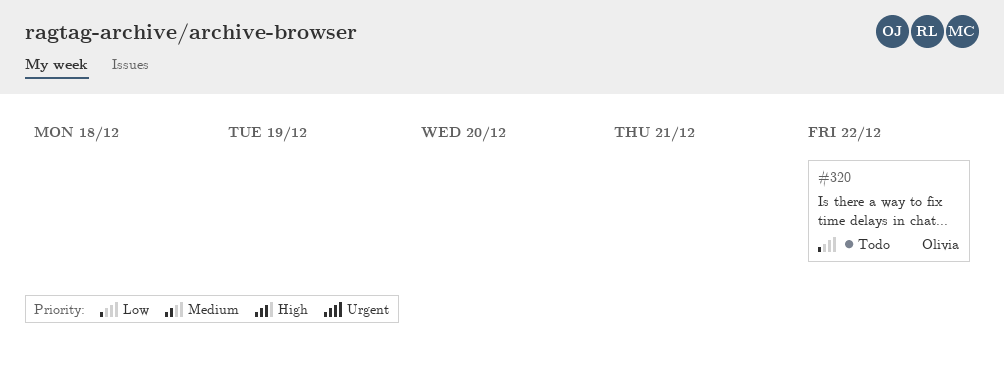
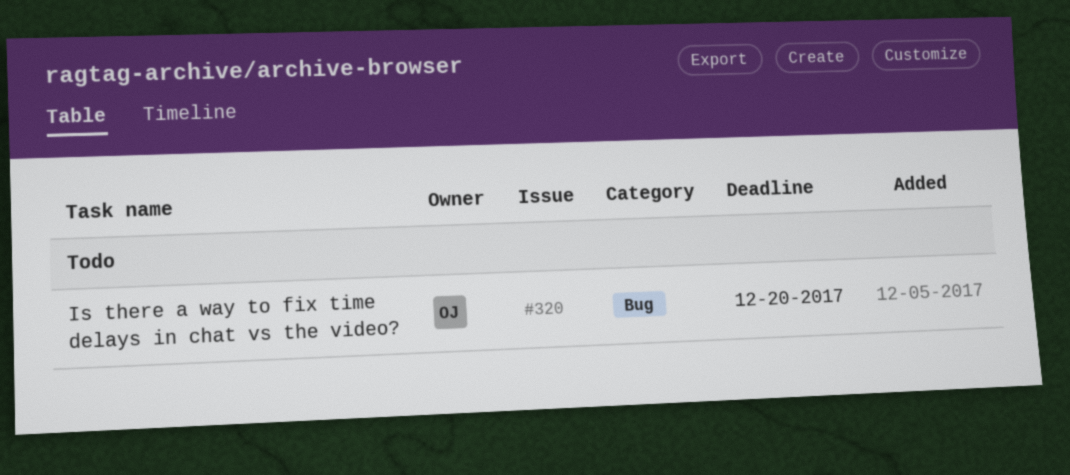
#320, due: Dec 22 -> Dec 20

